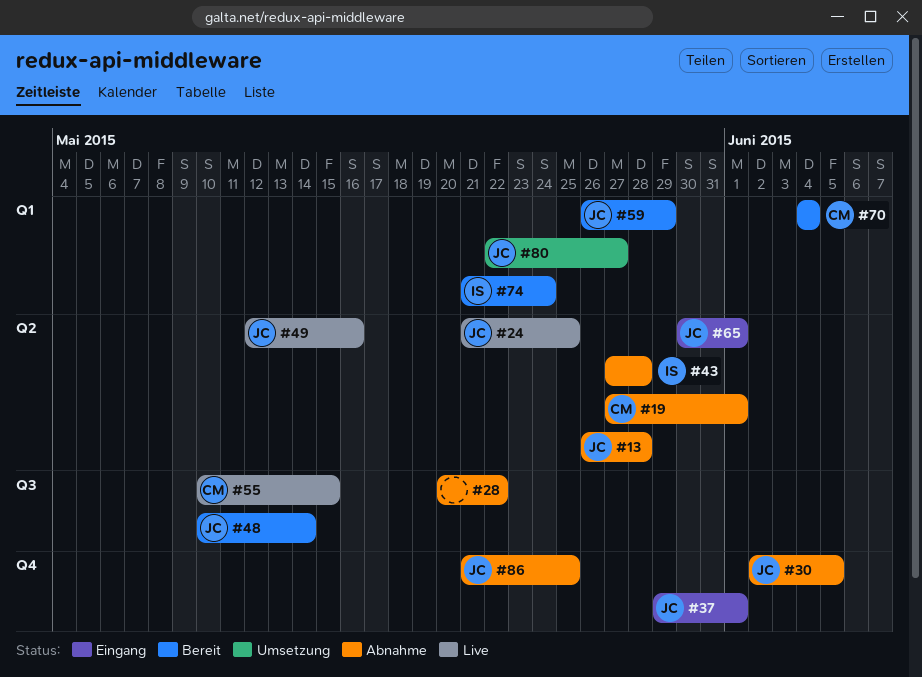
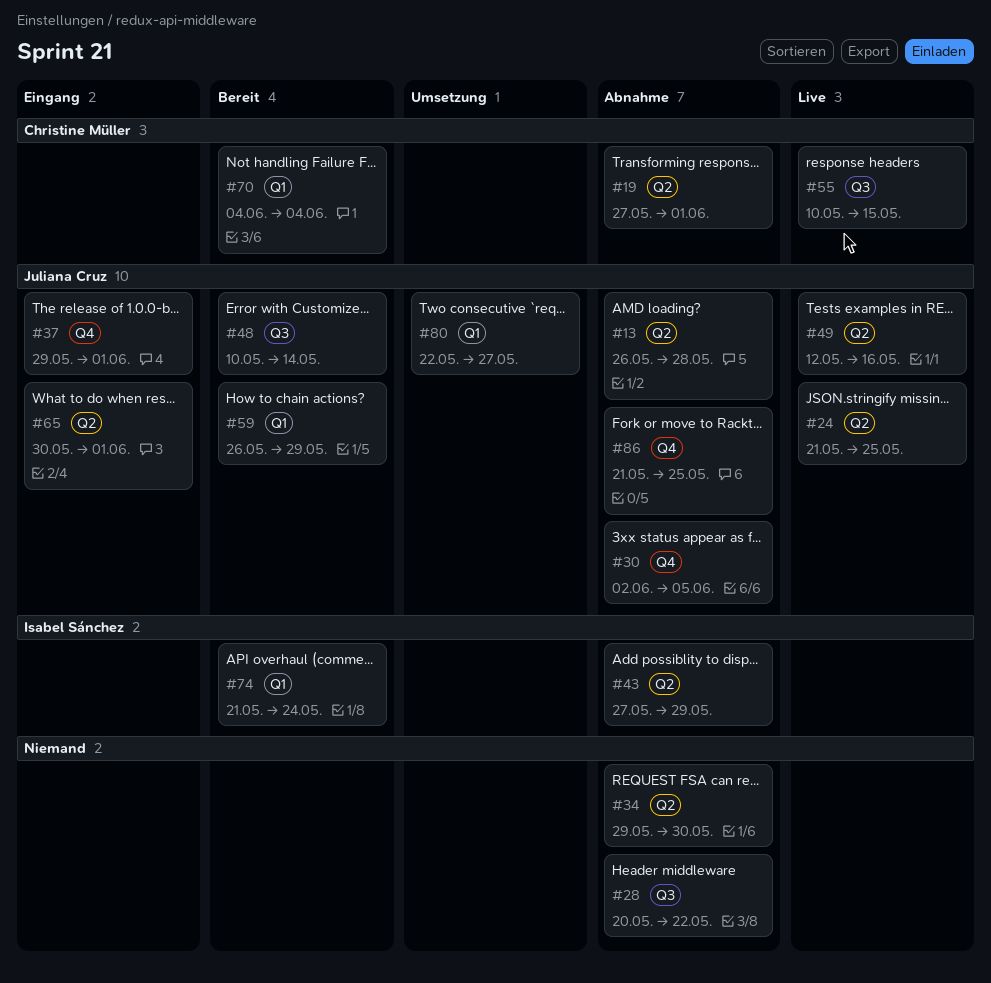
#34: none -> present
#43, due: May 28 -> May 29

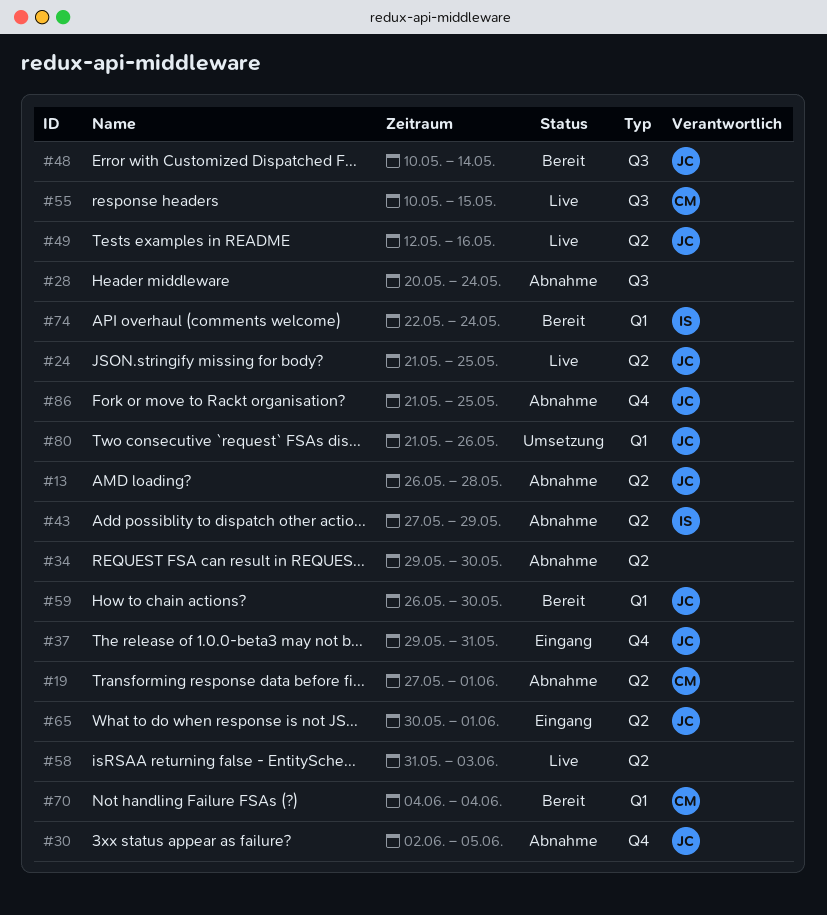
#28, due: May 22 -> May 24
#37, due: Jun 1 -> May 31
#58: none -> present
#59, due: May 29 -> May 30
#74, start: May 21 -> May 22
#80, start: May 22 -> May 21
#80, due: May 27 -> May 26

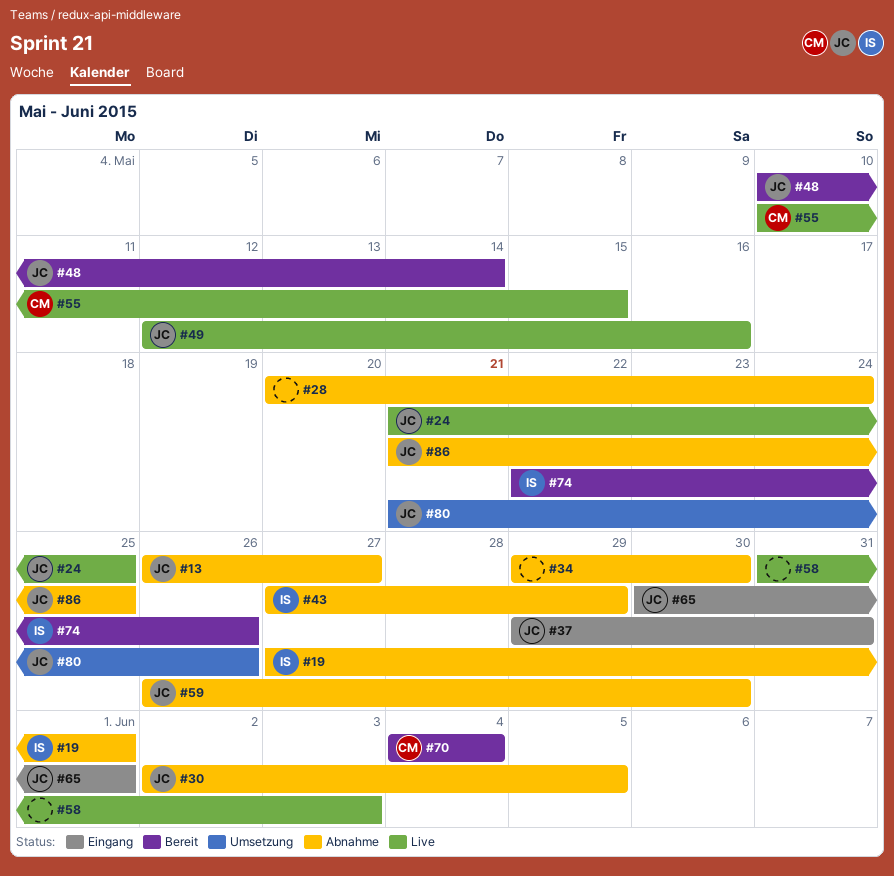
#13, due: May 28 -> May 27
#19, owner: CM -> IS
#59, status: Bereit -> Abnahme
#74, due: May 24 -> May 26

